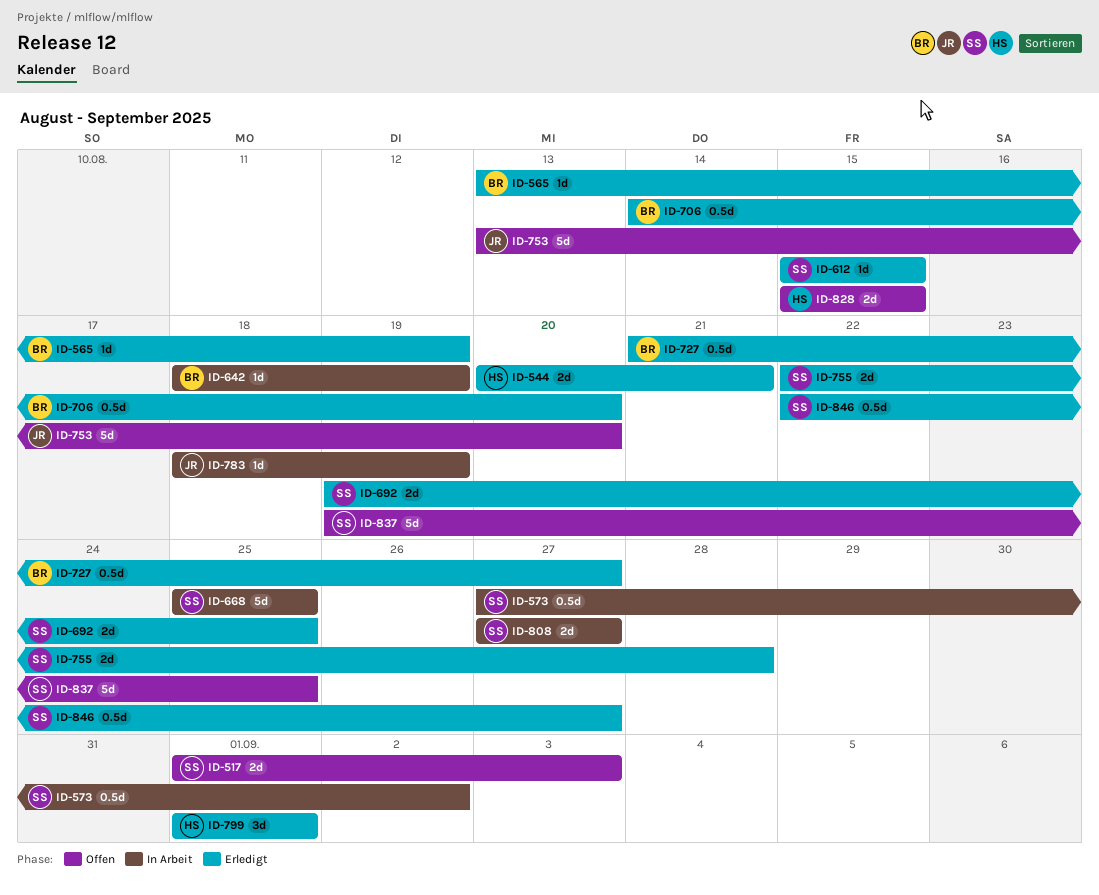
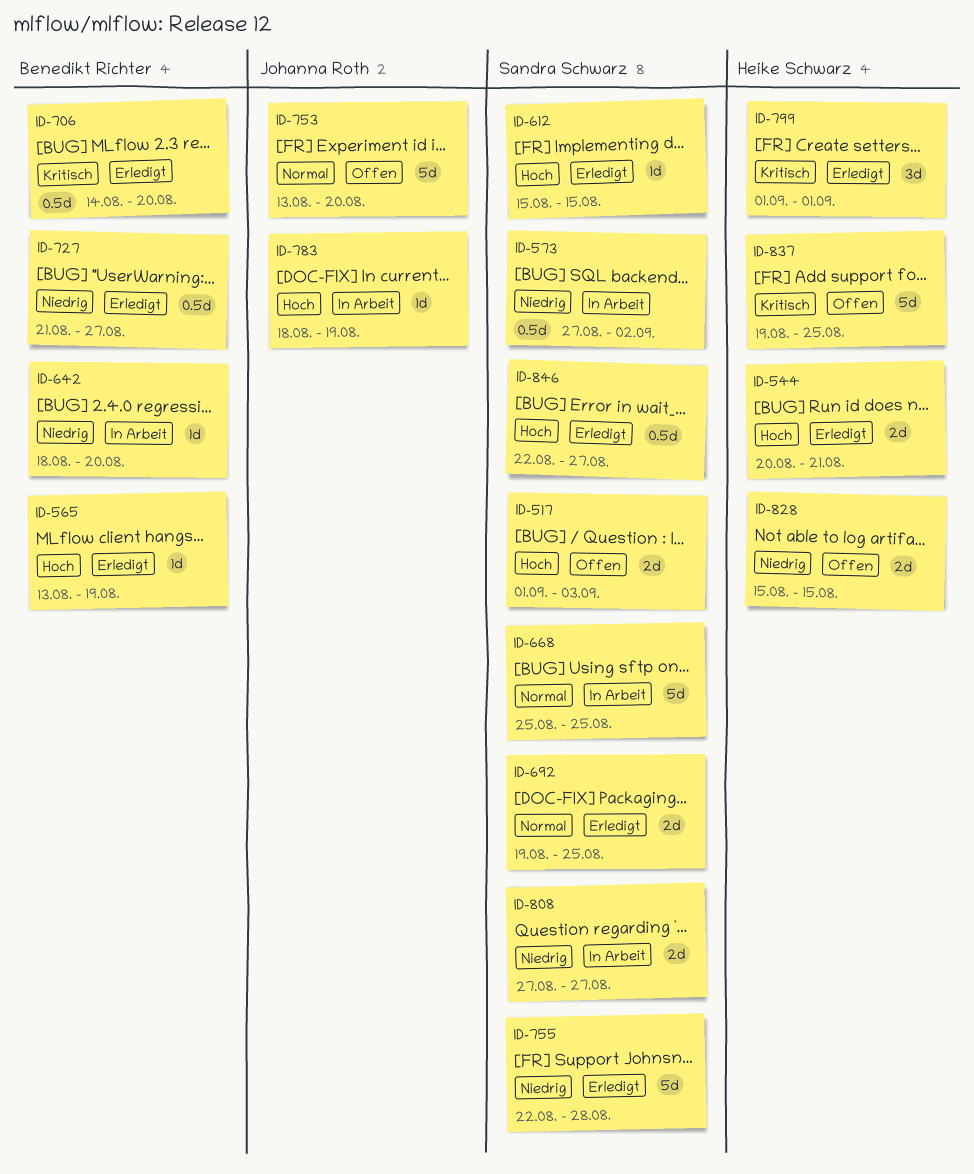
ID-642, due: Aug 19 -> Aug 20
ID-755, estimate: 2d -> 5d
ID-837, owner: Sandra Schwarz -> Heike Schwarz

